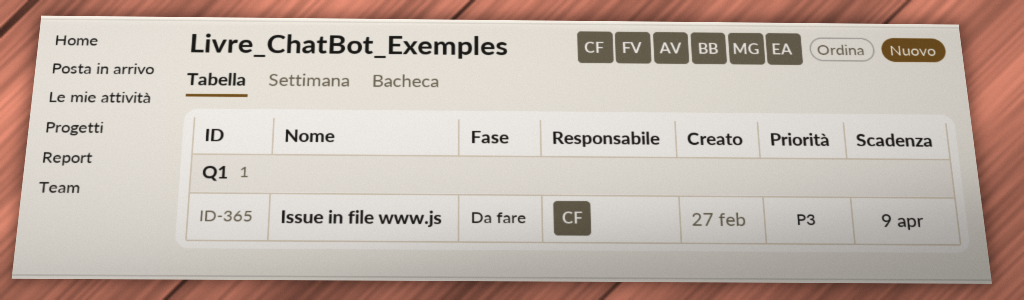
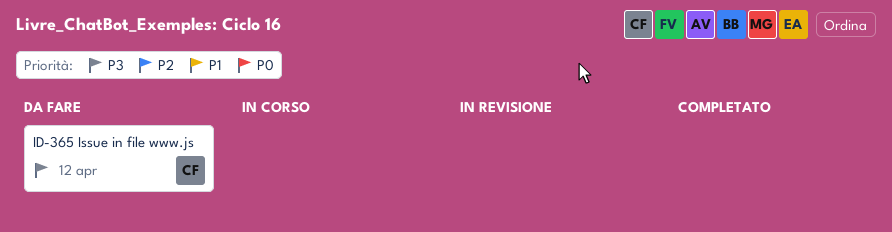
ID-365, due: Apr 9 -> Apr 12

